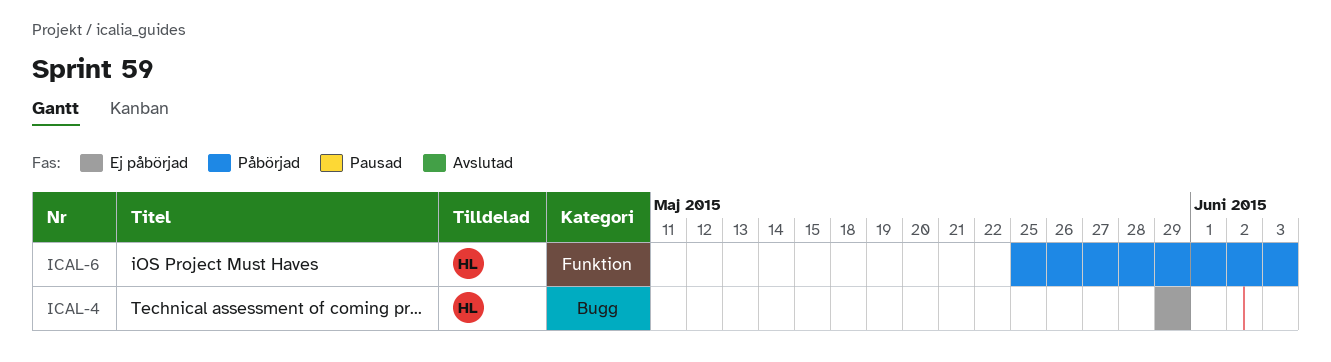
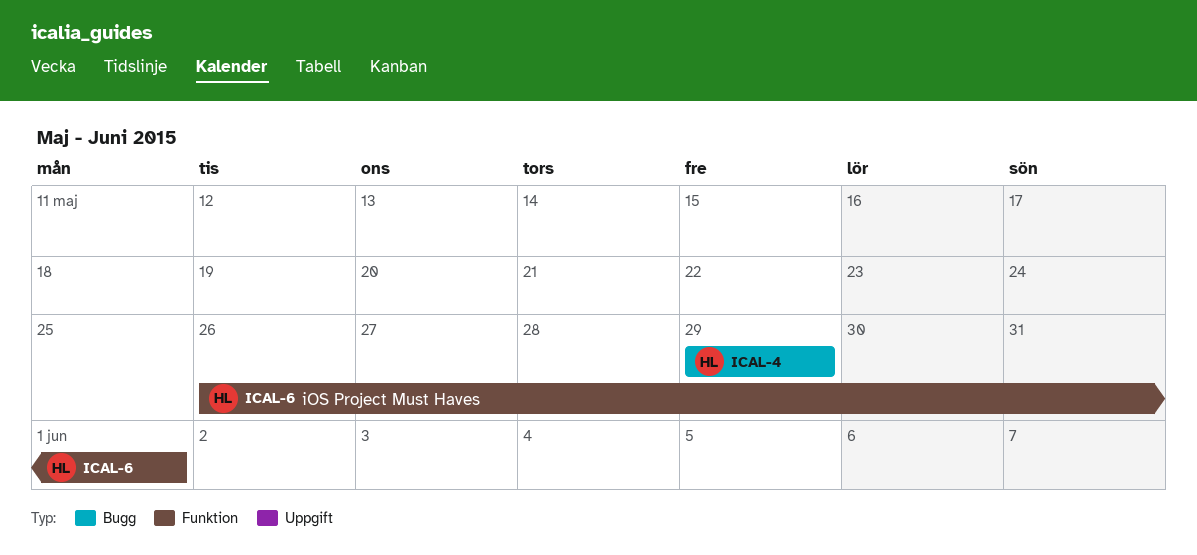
ICAL-6, start: May 25 -> May 26
ICAL-6, due: Jun 3 -> Jun 1

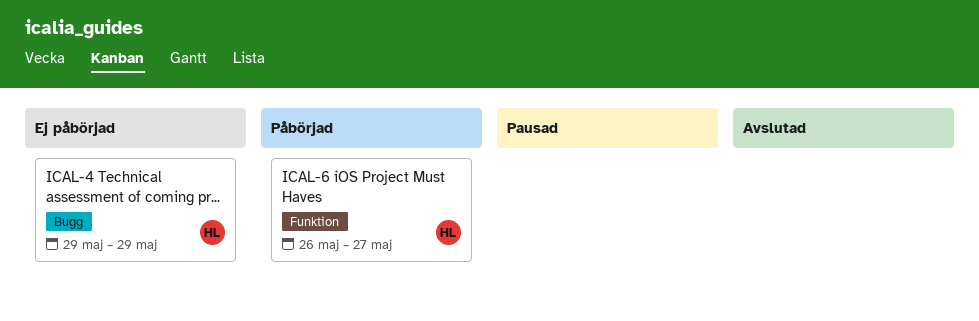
ICAL-6, due: Jun 1 -> May 27

